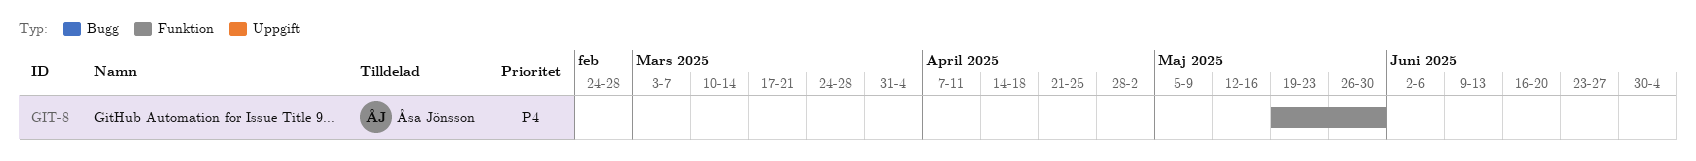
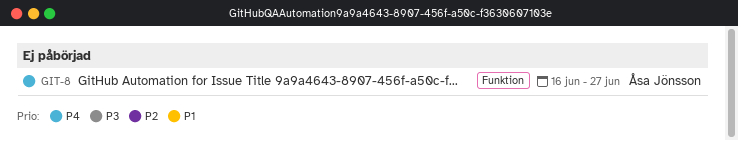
GIT-8, start: May 19 -> Jun 16
GIT-8, due: May 30 -> Jun 27

